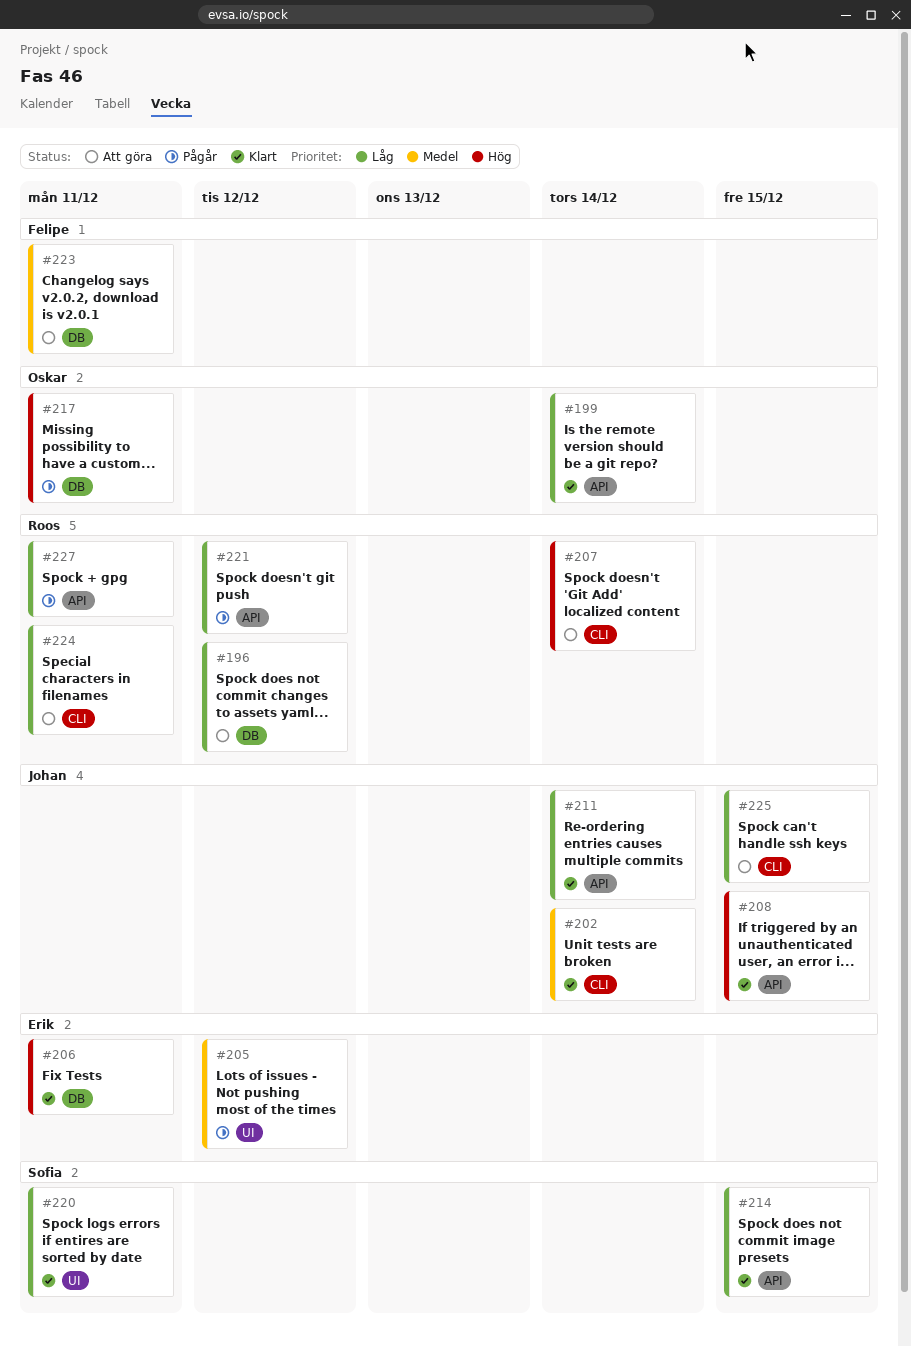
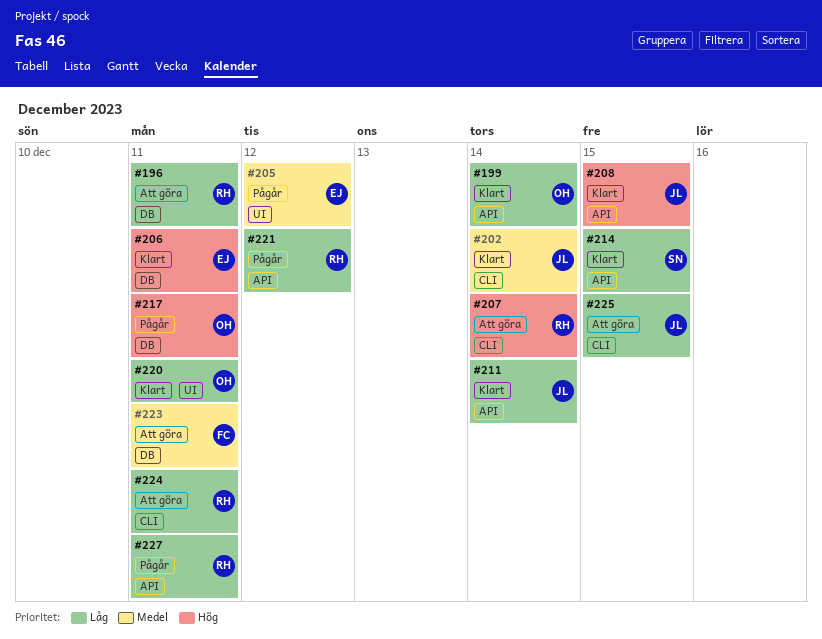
#196, due: Dec 12 -> Dec 11
#220, owner: Sofia -> Oskar

